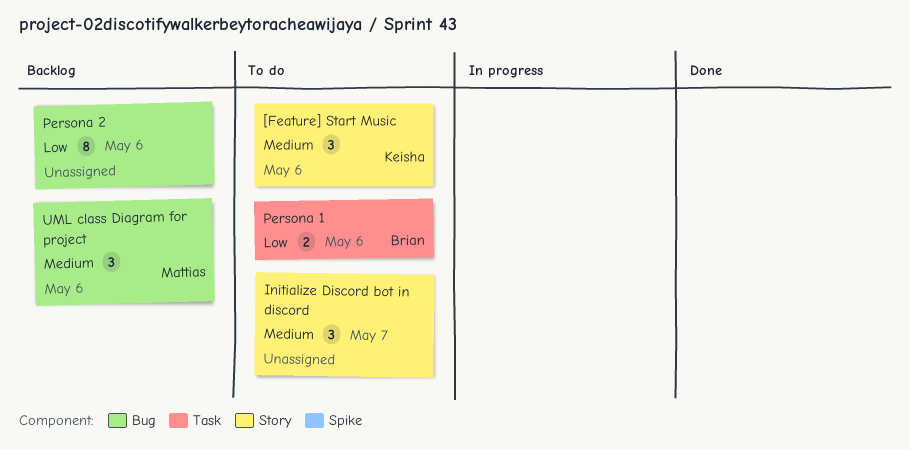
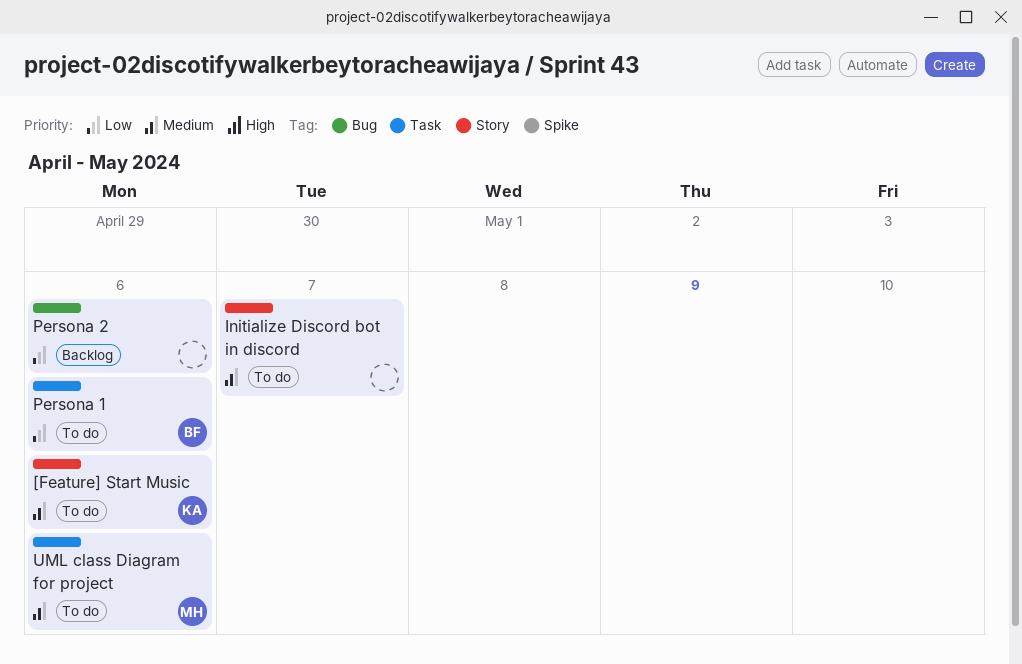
UML class Diagram for project, status: Backlog -> To do
UML class Diagram for project, label: Bug -> Task

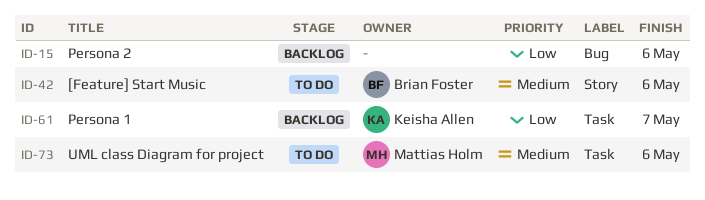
[Feature] Start Music, owner: Keisha Allen -> Brian Foster
Initialize Discord bot in discord: present -> none
Persona 1, status: To do -> Backlog
Persona 1, owner: Brian Foster -> Keisha Allen
Persona 1, due: May 6 -> May 7

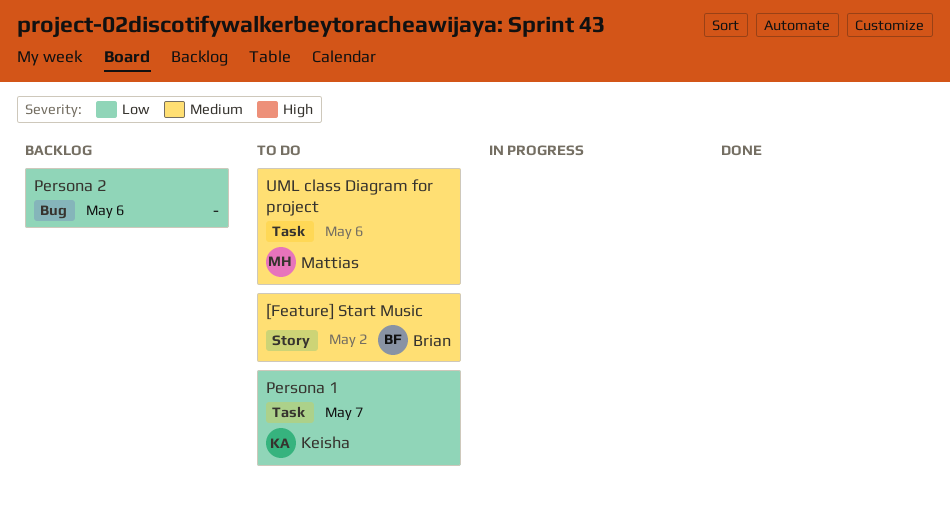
[Feature] Start Music, due: May 6 -> May 2
Persona 1, status: Backlog -> To do

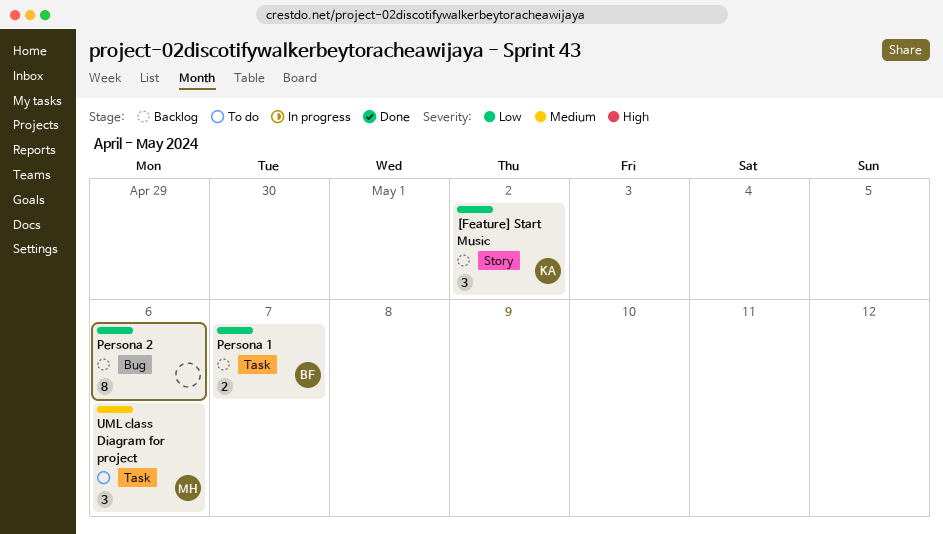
[Feature] Start Music, status: To do -> Backlog
[Feature] Start Music, owner: Brian -> Keisha
[Feature] Start Music, priority: Medium -> Low
Persona 1, status: To do -> Backlog
Persona 1, owner: Keisha -> Brian

